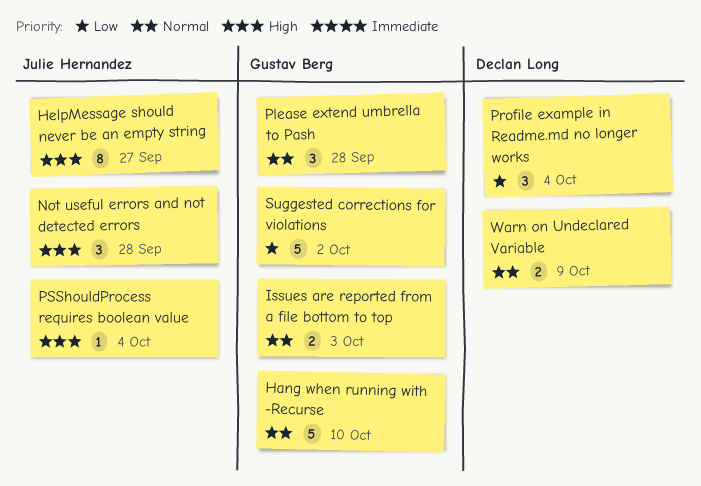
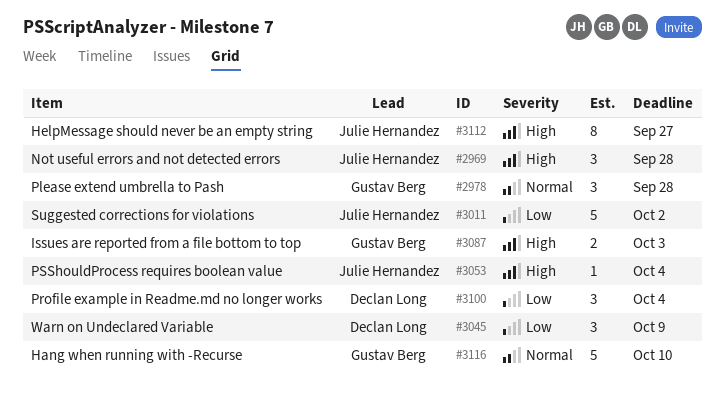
Issues are reported from a file bottom to top, priority: Normal -> High
Suggested corrections for violations, owner: Gustav Berg -> Julie Hernandez
Warn on Undeclared Variable, priority: Normal -> Low
Warn on Undeclared Variable, estimate: 2 -> 3

